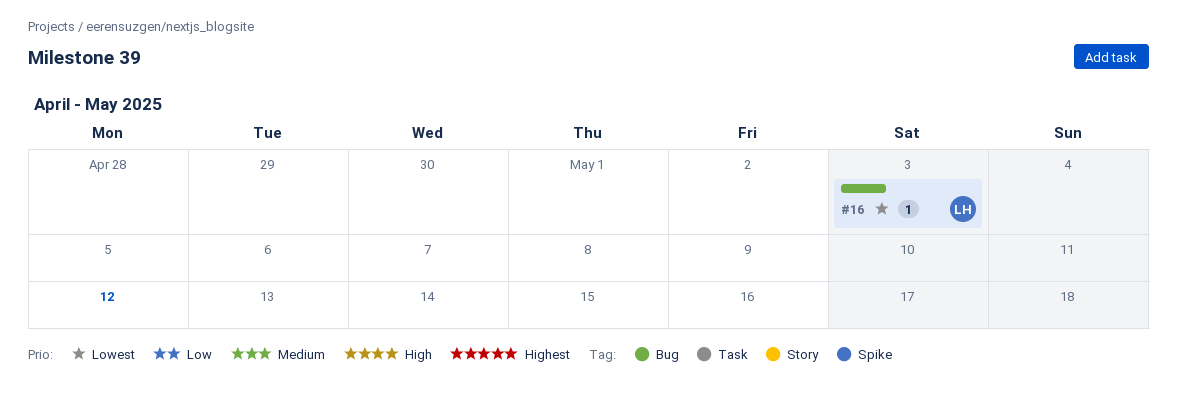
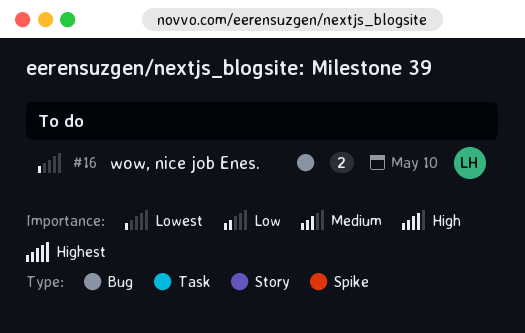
#16, estimate: 1 -> 2
#16, due: May 3 -> May 10

